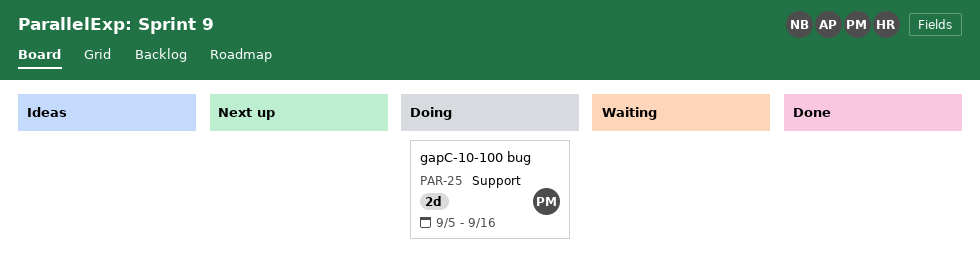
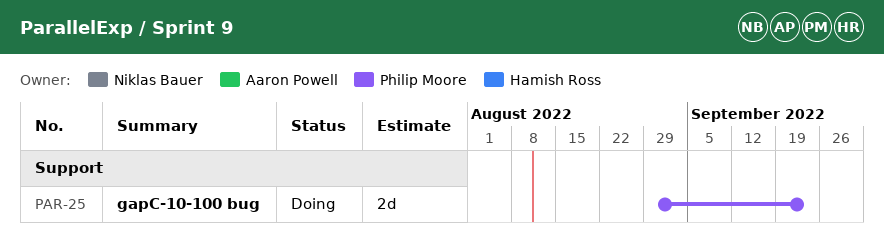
PAR-25, start: Sep 5 -> Aug 29
PAR-25, due: Sep 16 -> Sep 23

